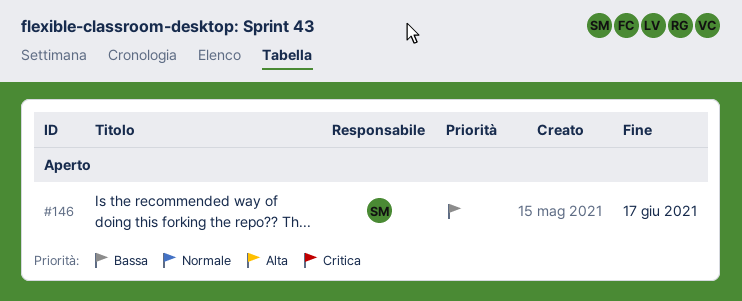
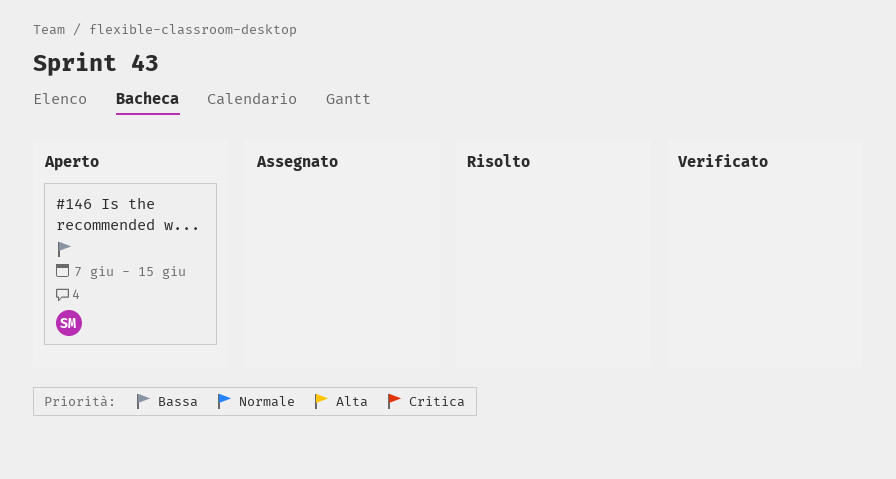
#146, due: Jun 17 -> Jun 15

